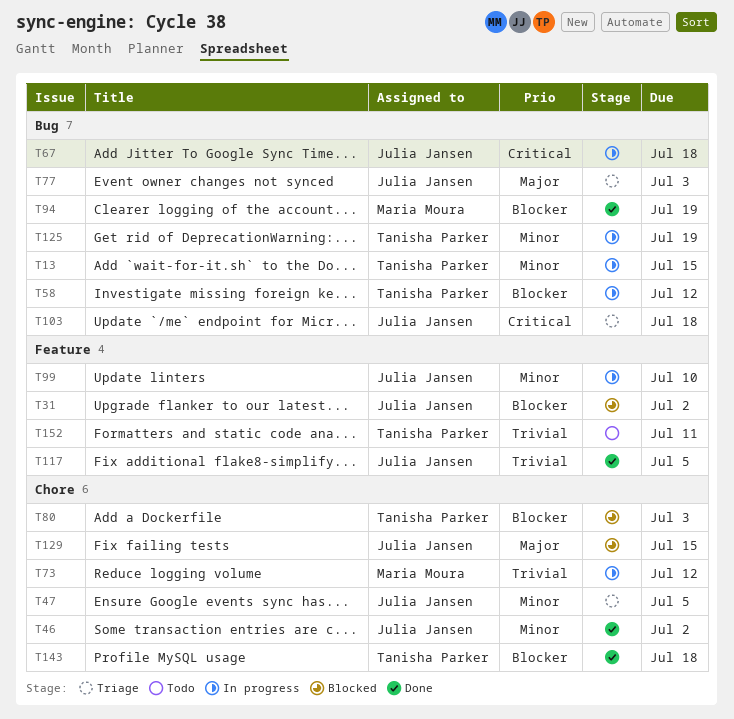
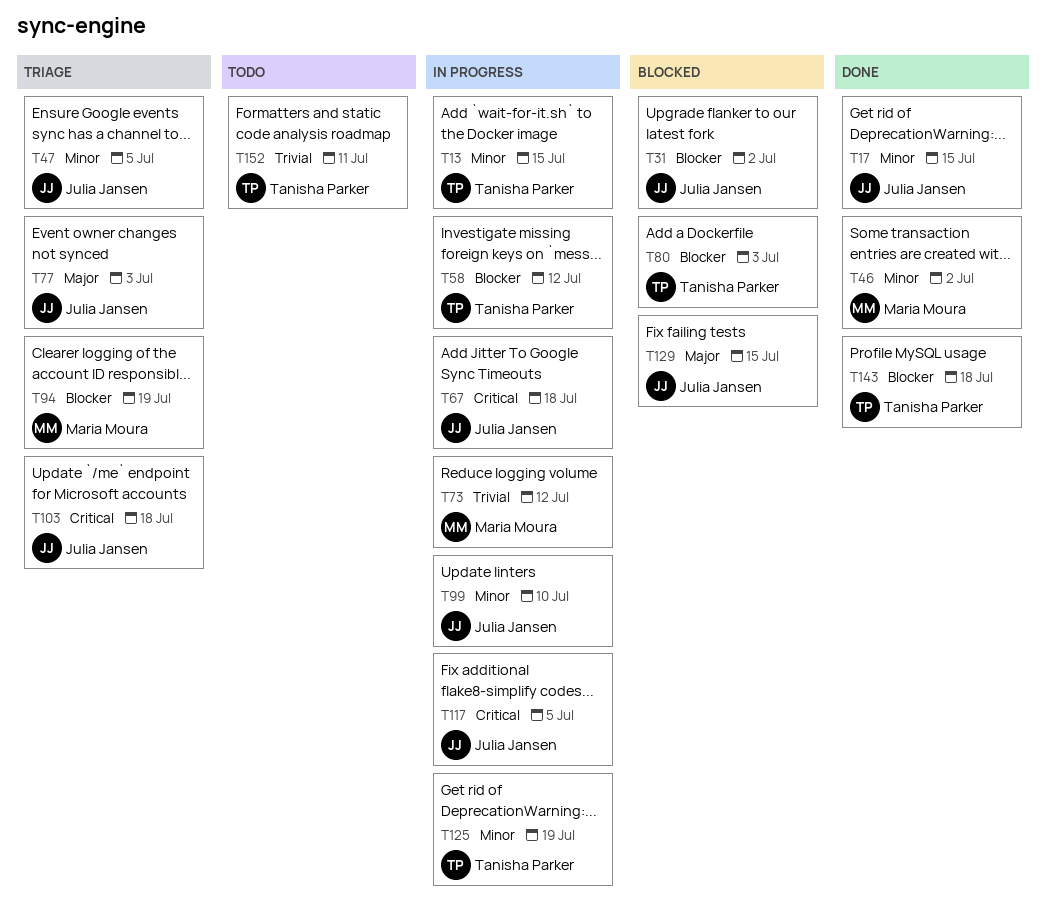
T17: none -> present
T46, owner: Julia Jansen -> Maria Moura
T94, status: Done -> Triage
T117, status: Done -> In progress
T117, priority: Trivial -> Critical

